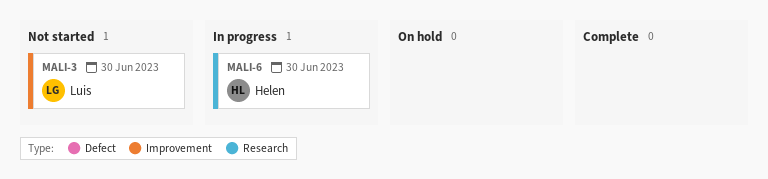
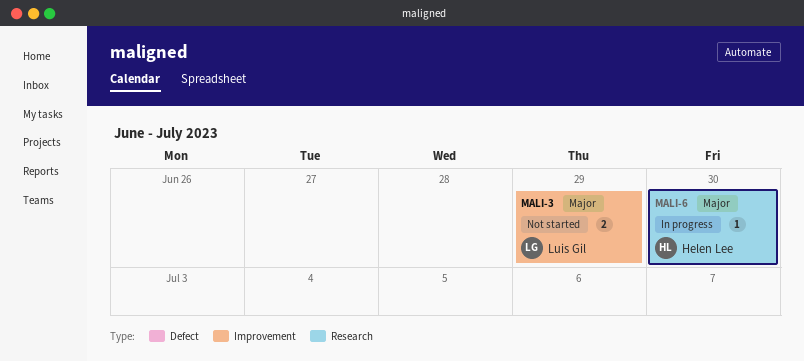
MALI-3, due: Jun 30 -> Jun 29

